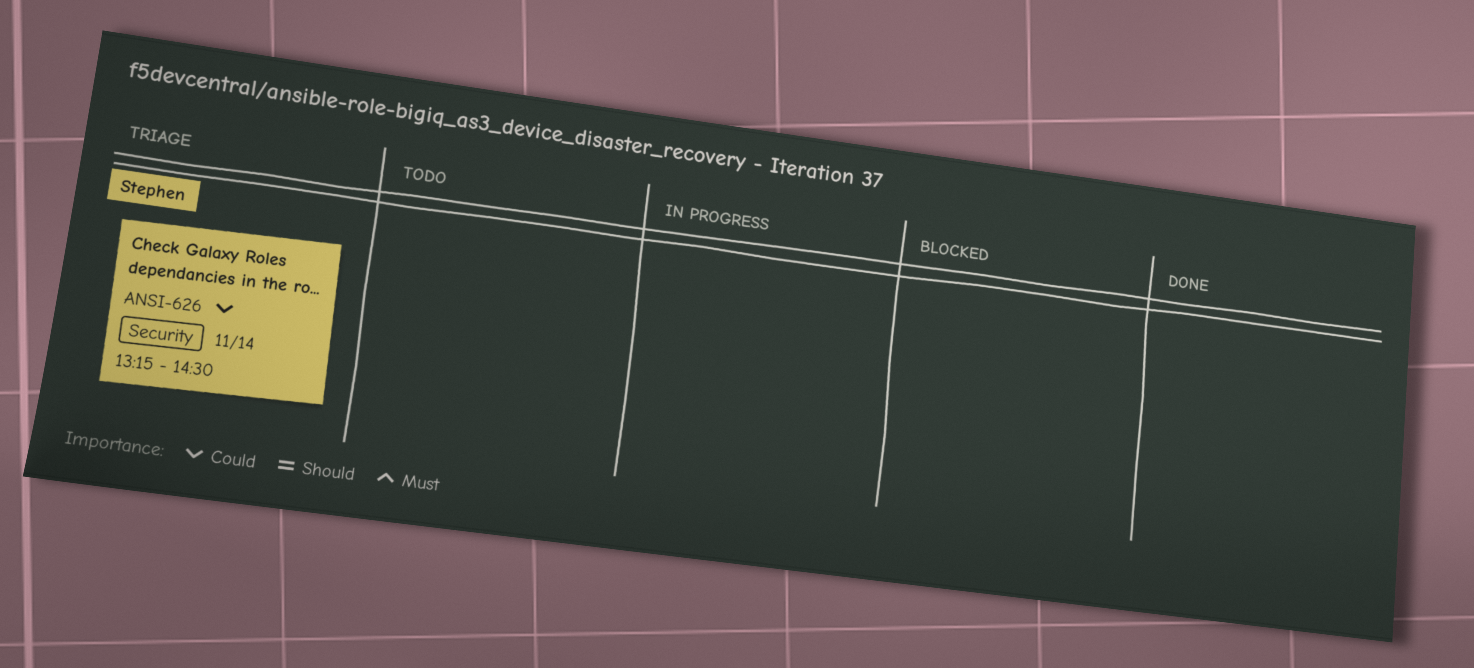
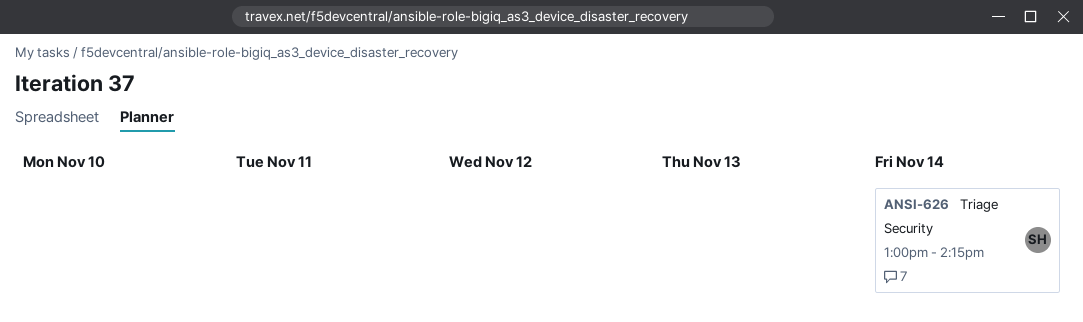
ANSI-626, begins: 13:15 -> 13:00
ANSI-626, ends: 14:30 -> 14:15

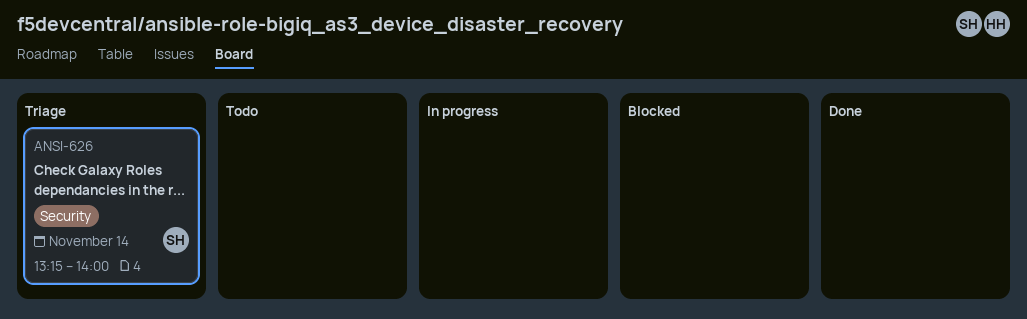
ANSI-626, begins: 13:00 -> 13:15
ANSI-626, ends: 14:15 -> 14:00

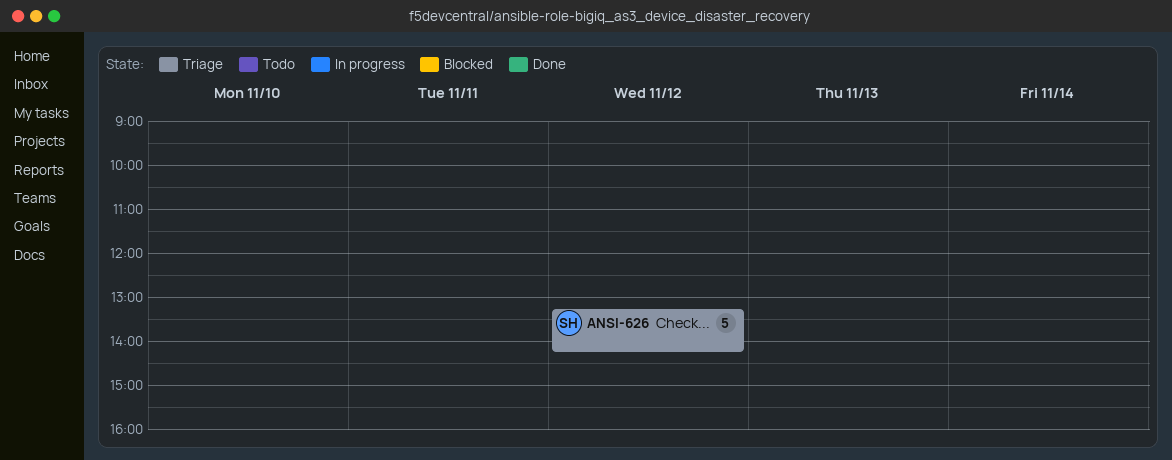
ANSI-626, day: Nov 14 -> Nov 12
ANSI-626, ends: 14:00 -> 14:15

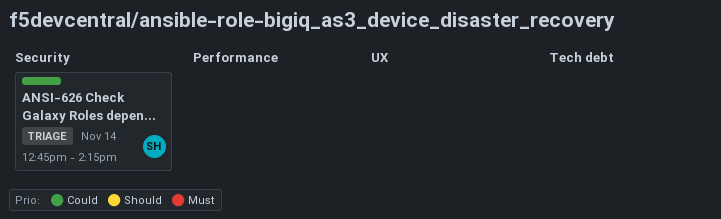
ANSI-626, day: Nov 12 -> Nov 14
ANSI-626, begins: 13:15 -> 12:45

